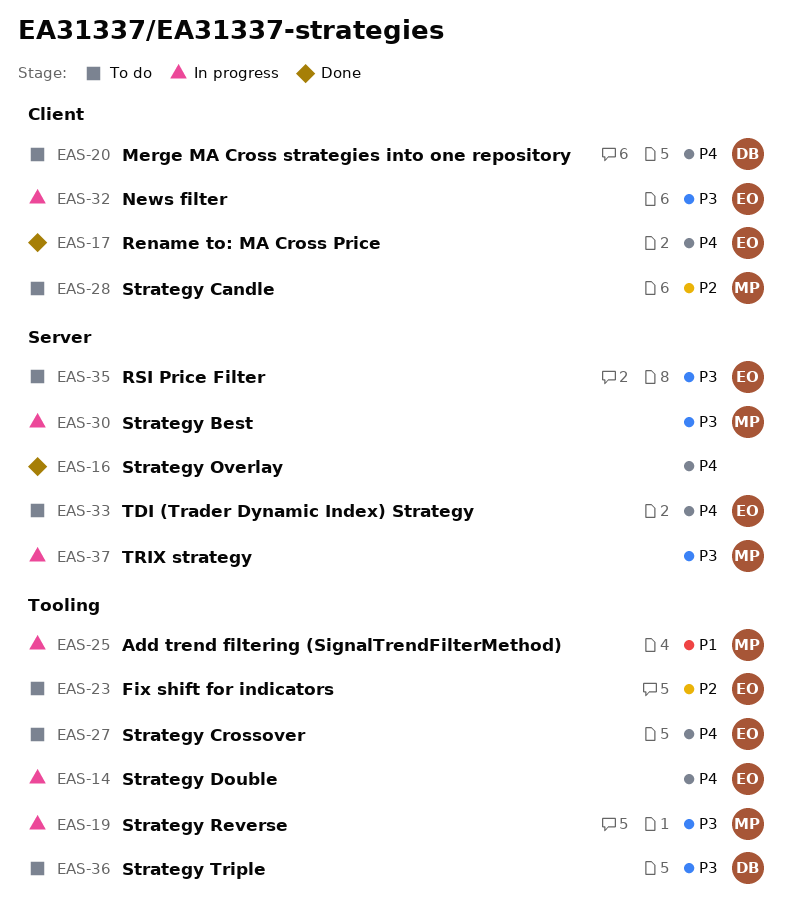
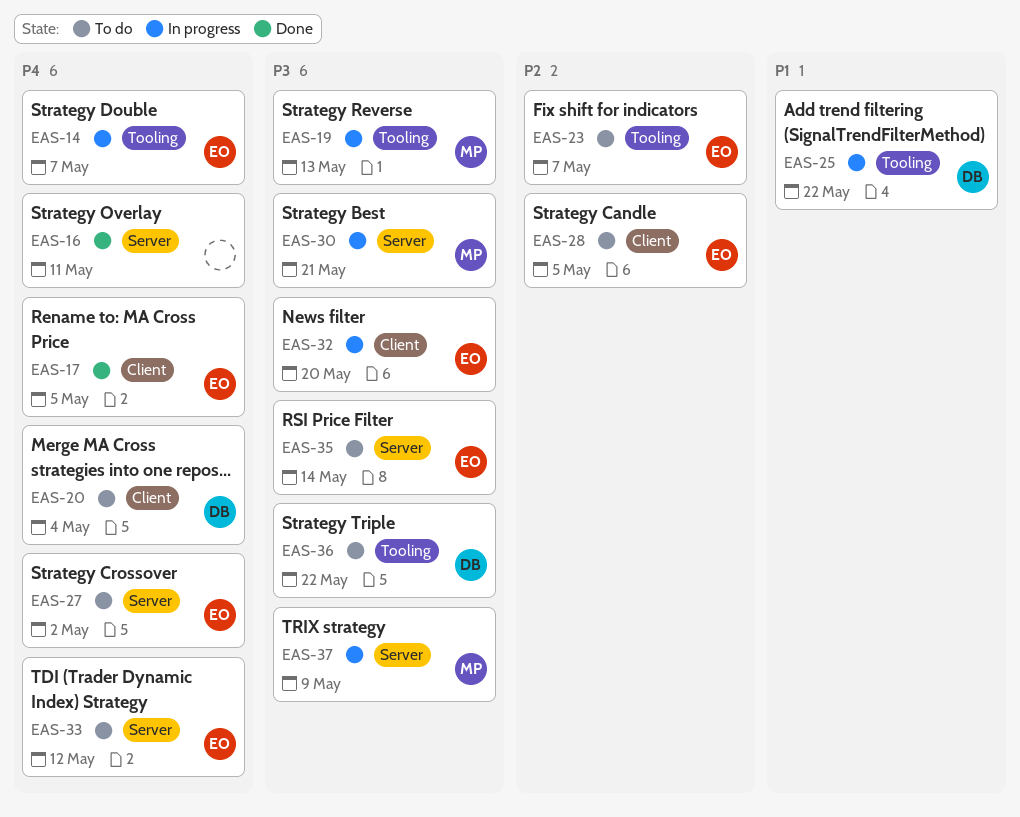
EAS-25, owner: MP -> DB
EAS-27, label: Tooling -> Server
EAS-28, owner: MP -> EO

